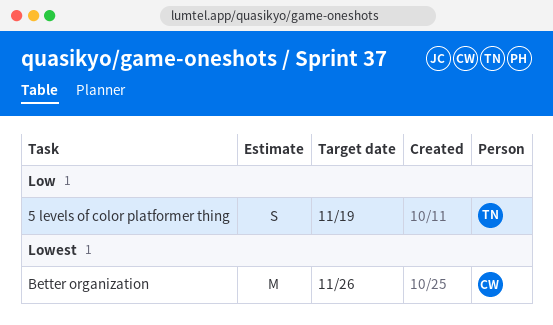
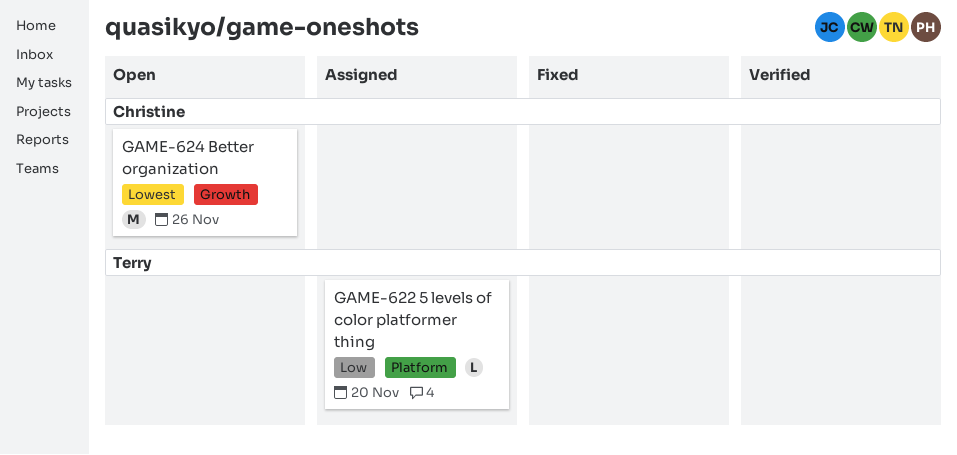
5 levels of color platformer thing, estimate: S -> L
5 levels of color platformer thing, due: Nov 19 -> Nov 20

